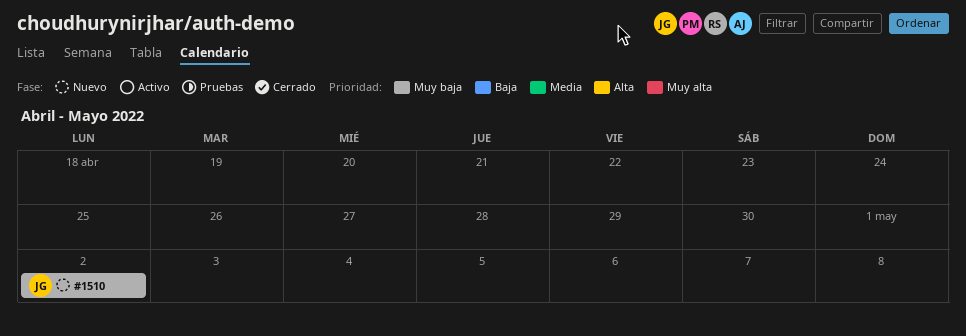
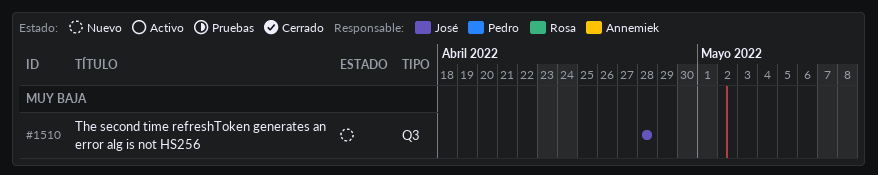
#1510, start: May 2 -> Apr 28
#1510, due: May 2 -> Apr 28

